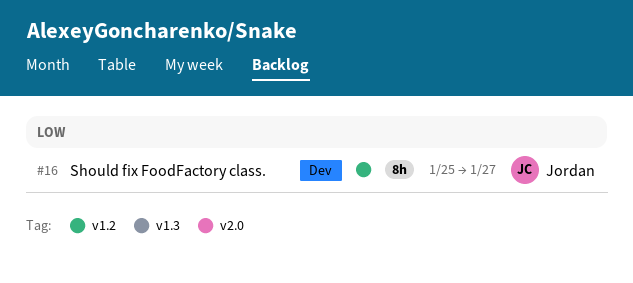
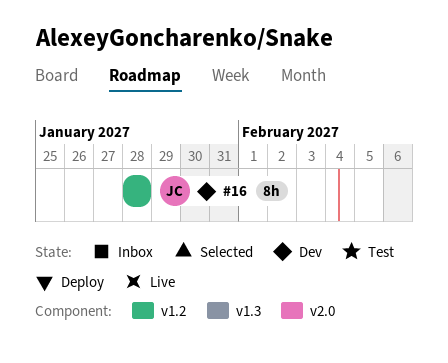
#16, start: Jan 25 -> Jan 28
#16, due: Jan 27 -> Jan 28

